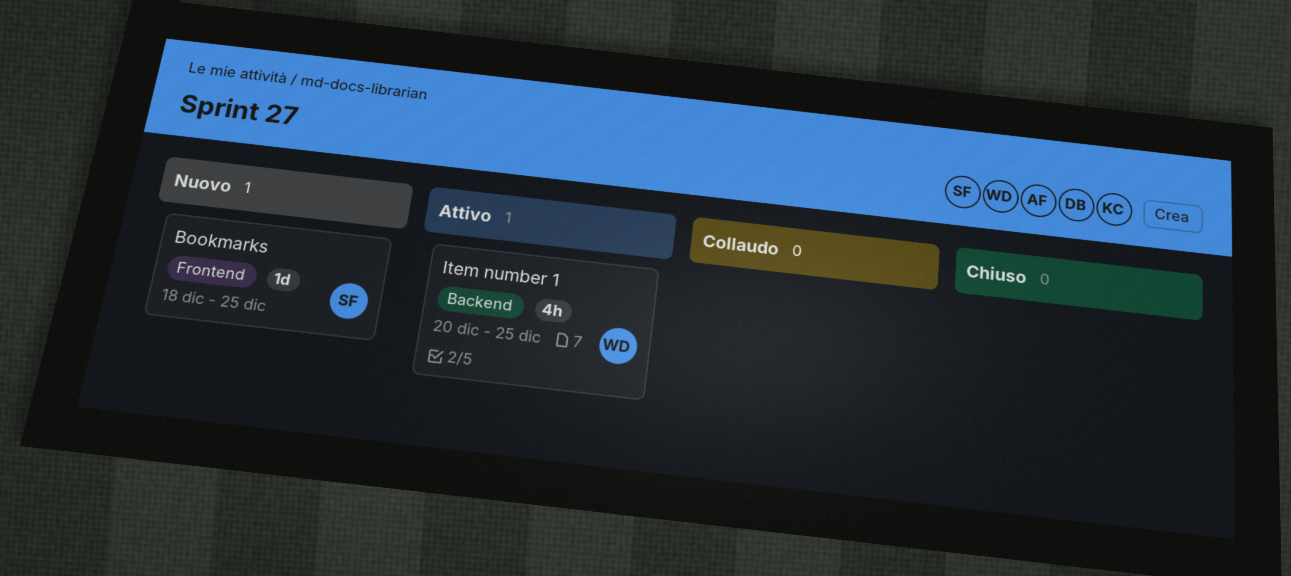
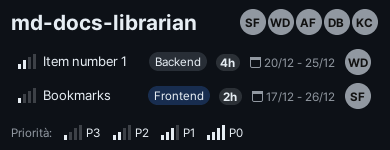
Bookmarks, estimate: 1d -> 2h
Bookmarks, start: Dec 18 -> Dec 17
Bookmarks, due: Dec 25 -> Dec 26

